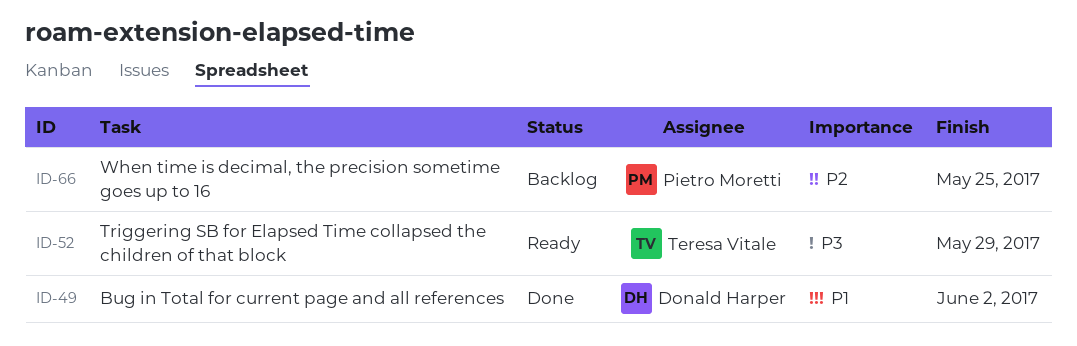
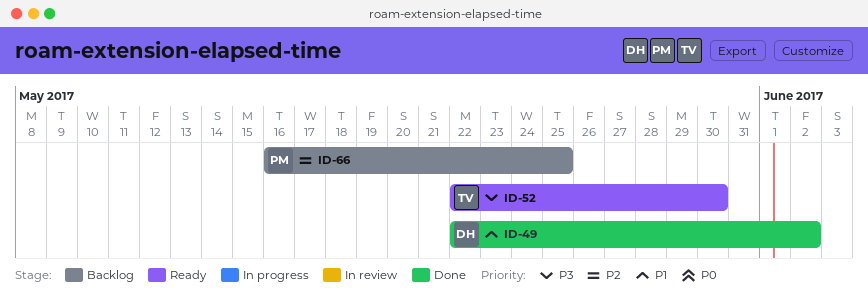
ID-52, due: May 29 -> May 30

